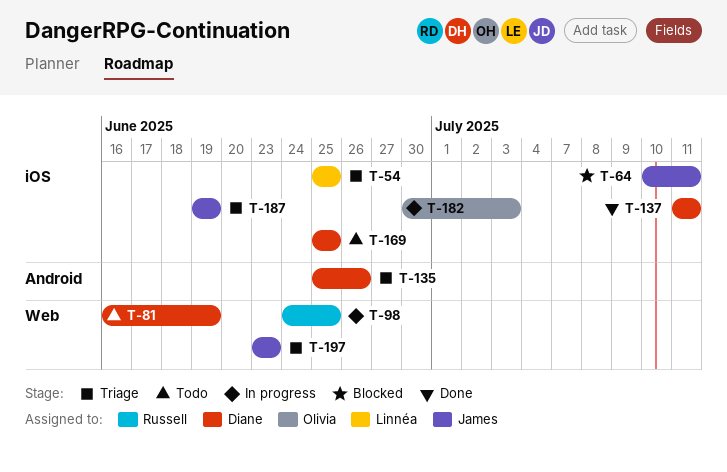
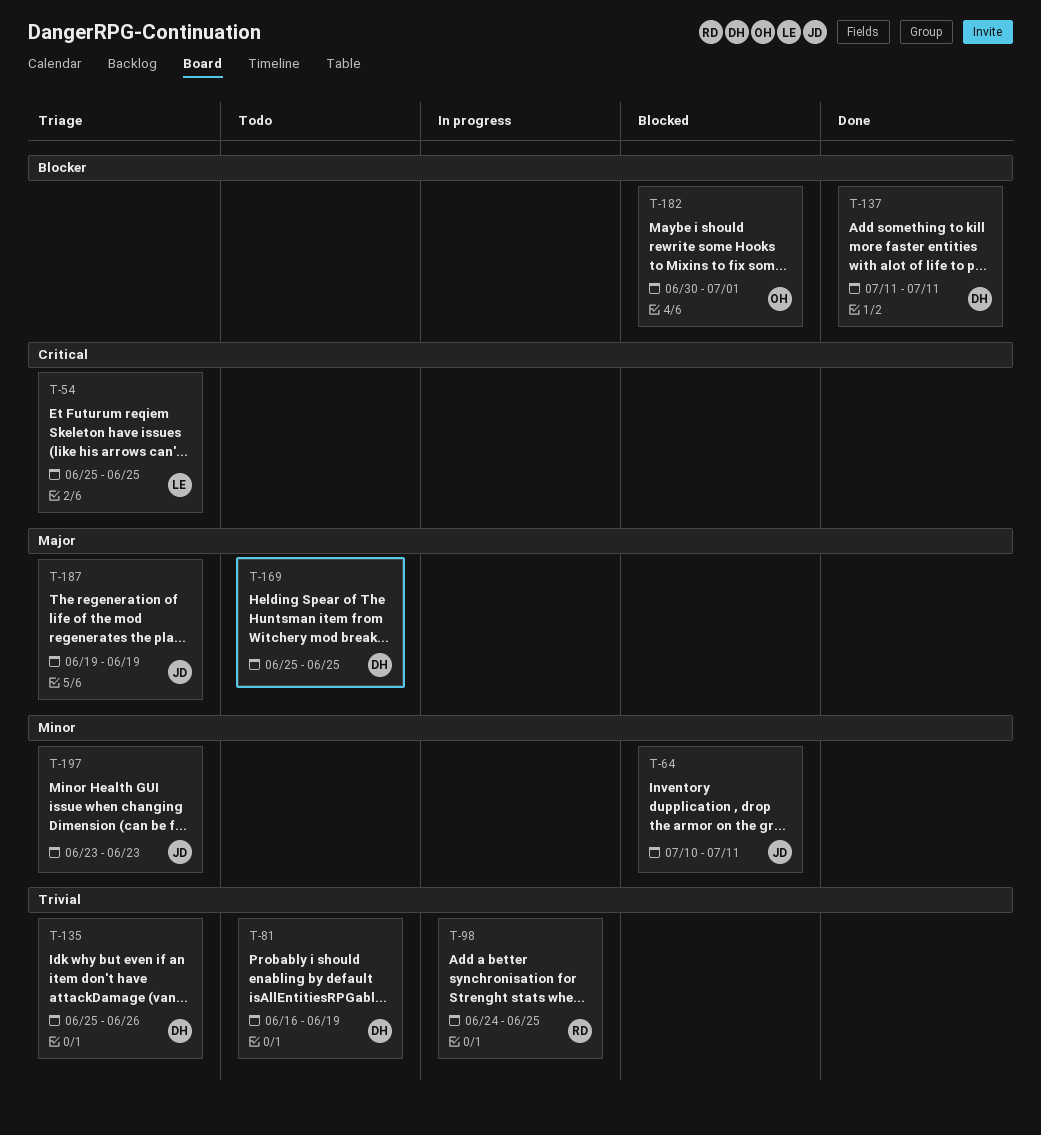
T-182, status: In progress -> Blocked
T-182, due: Jul 3 -> Jul 1

